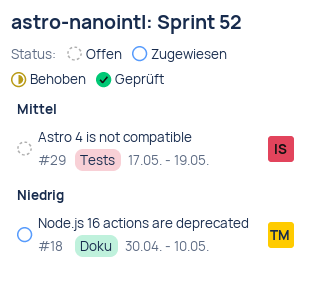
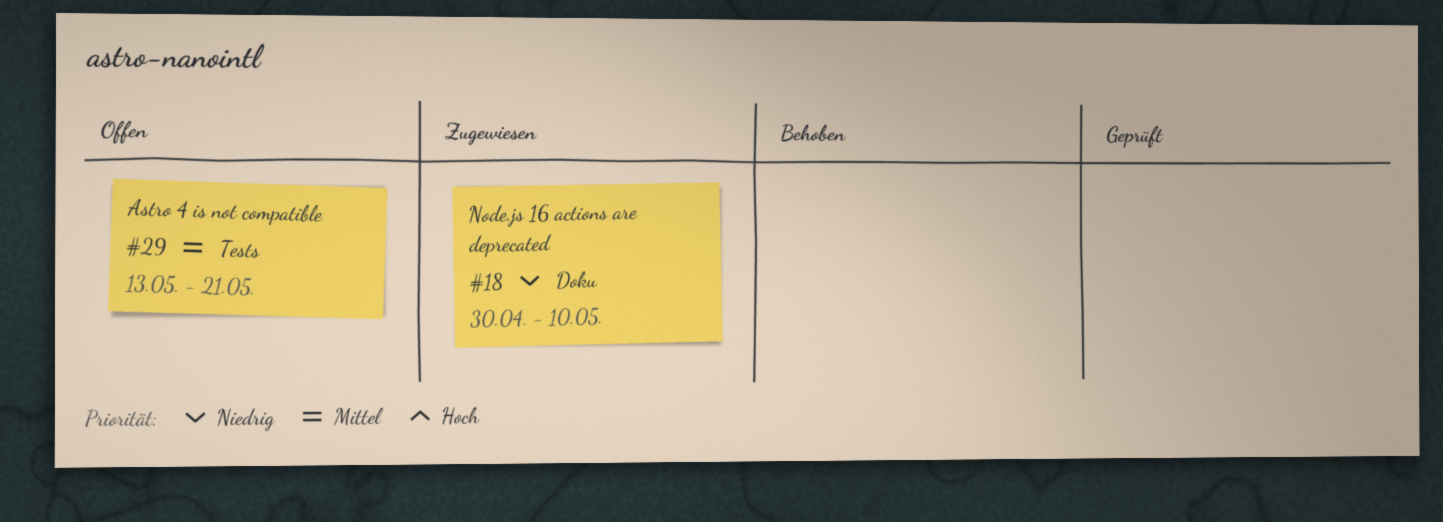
#29, start: May 17 -> May 13
#29, due: May 19 -> May 21

